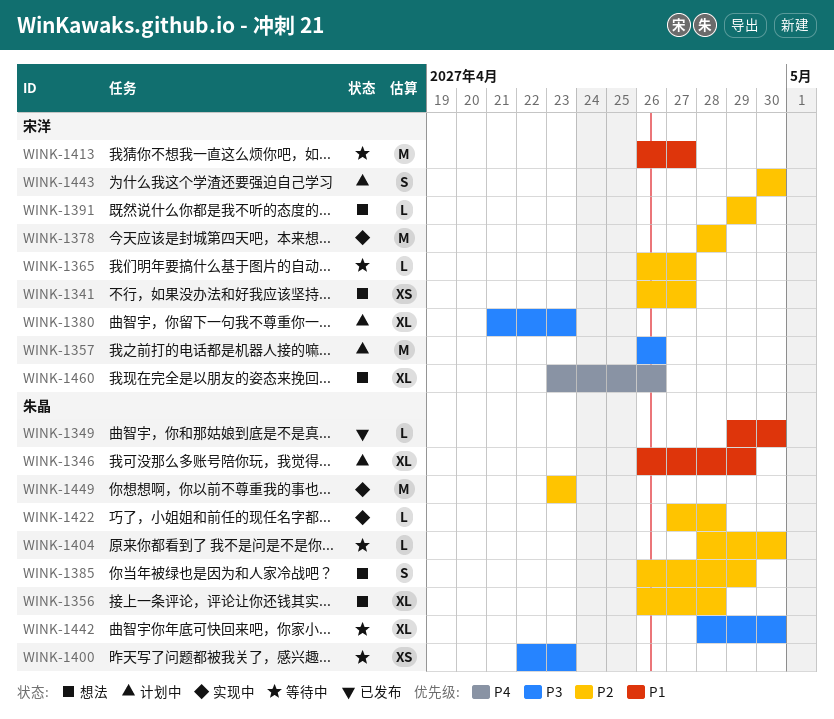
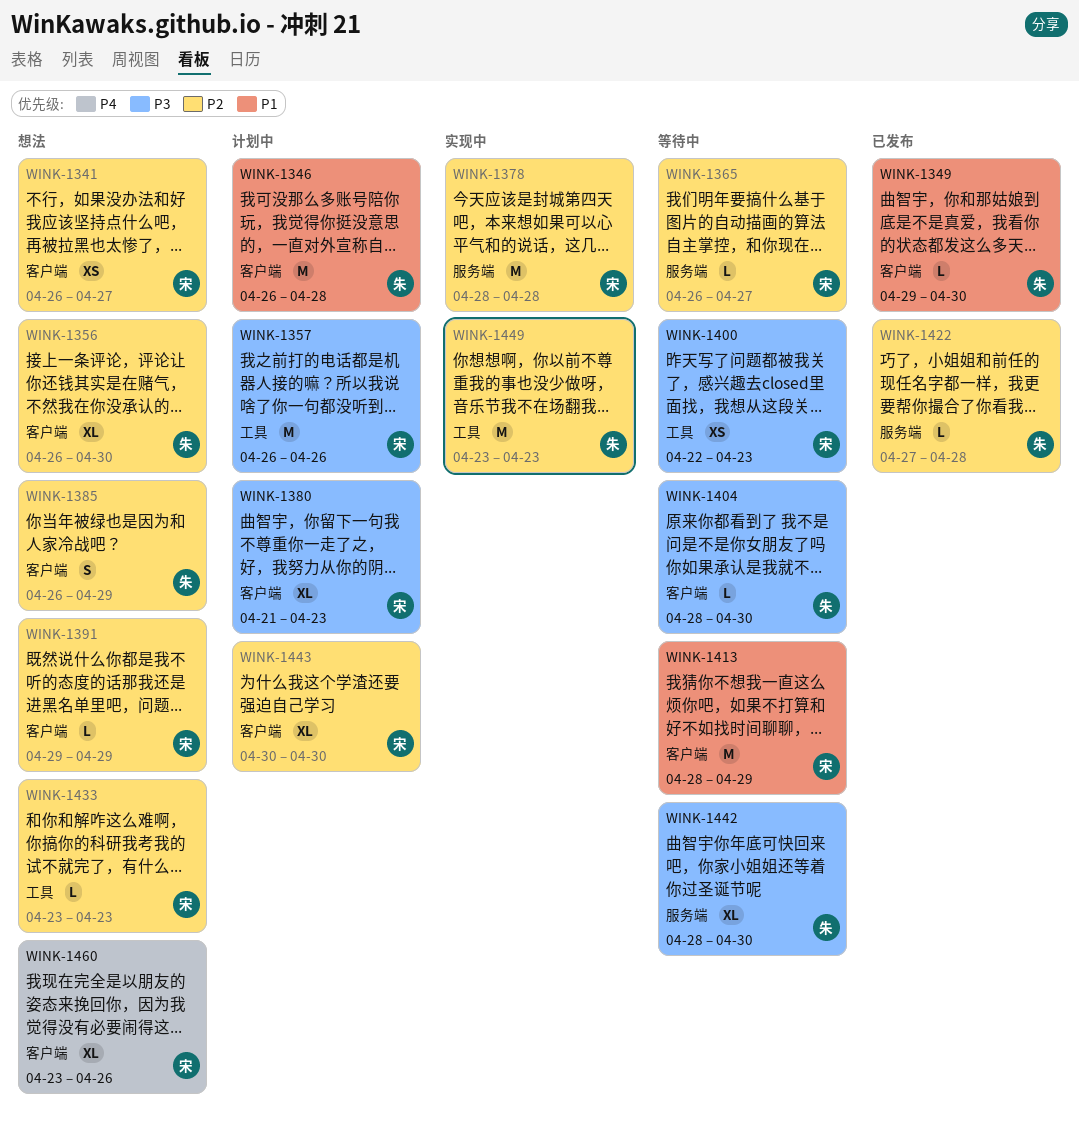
WINK-1346, estimate: XL -> M
WINK-1346, due: Apr 29 -> Apr 28
WINK-1356, due: Apr 28 -> Apr 30
WINK-1400, owner: 朱晶 -> 宋洋
WINK-1404, priority: P2 -> P3
WINK-1413, start: Apr 26 -> Apr 28
WINK-1413, due: Apr 27 -> Apr 29
WINK-1422, status: 实现中 -> 已发布
WINK-1433: none -> present
WINK-1443, estimate: S -> XL

